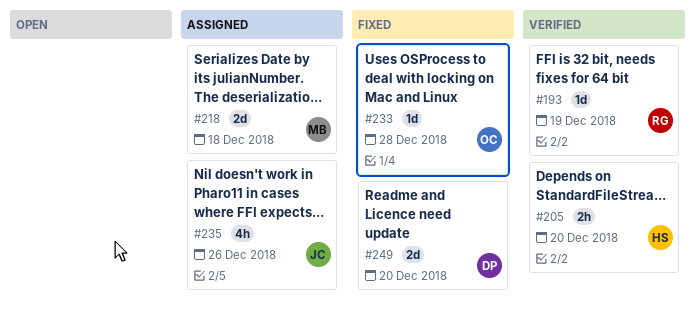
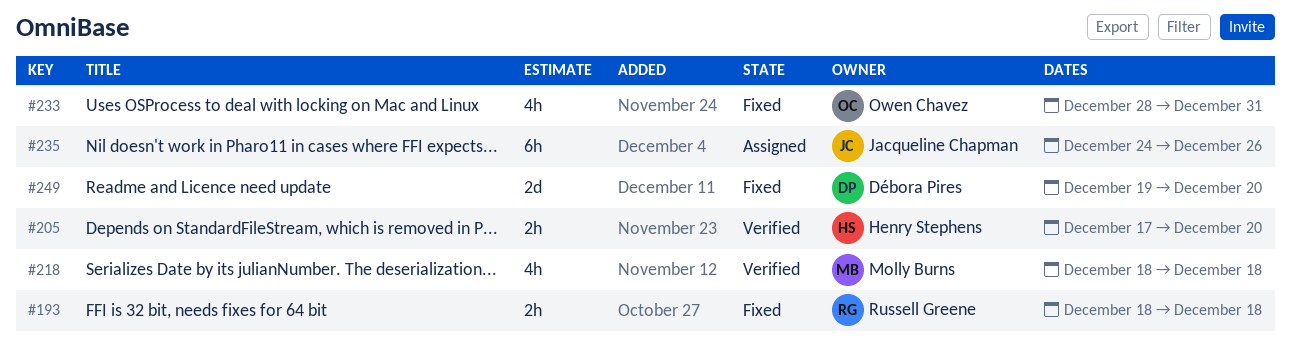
#193, status: Verified -> Fixed
#193, estimate: 1d -> 2h
#193, due: Dec 19 -> Dec 18
#218, status: Assigned -> Verified
#218, estimate: 2d -> 4h
#233, estimate: 1d -> 4h
#233, due: Dec 28 -> Dec 31
#235, estimate: 4h -> 6h

